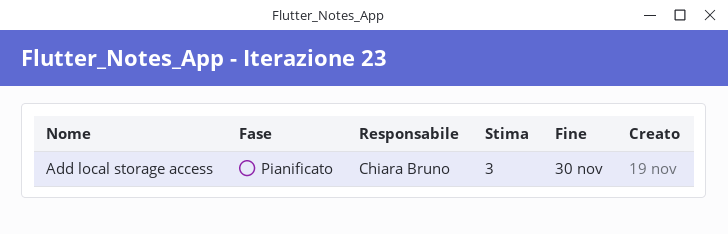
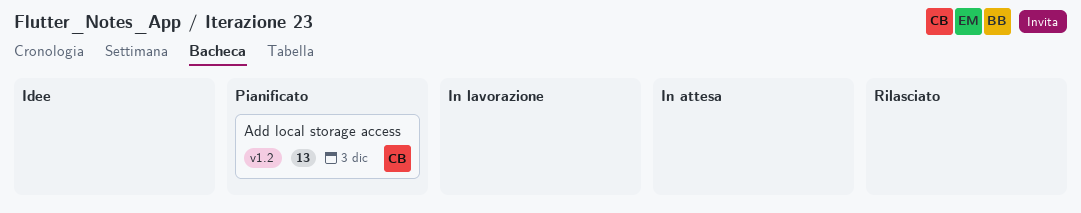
Add local storage access, estimate: 3 -> 13
Add local storage access, due: Nov 30 -> Dec 3

